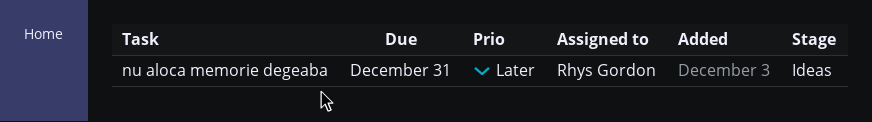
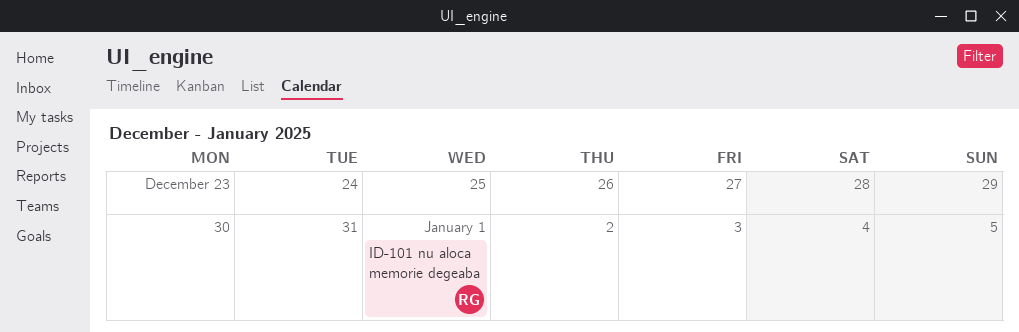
nu aloca memorie degeaba, due: Dec 31 -> Jan 1

